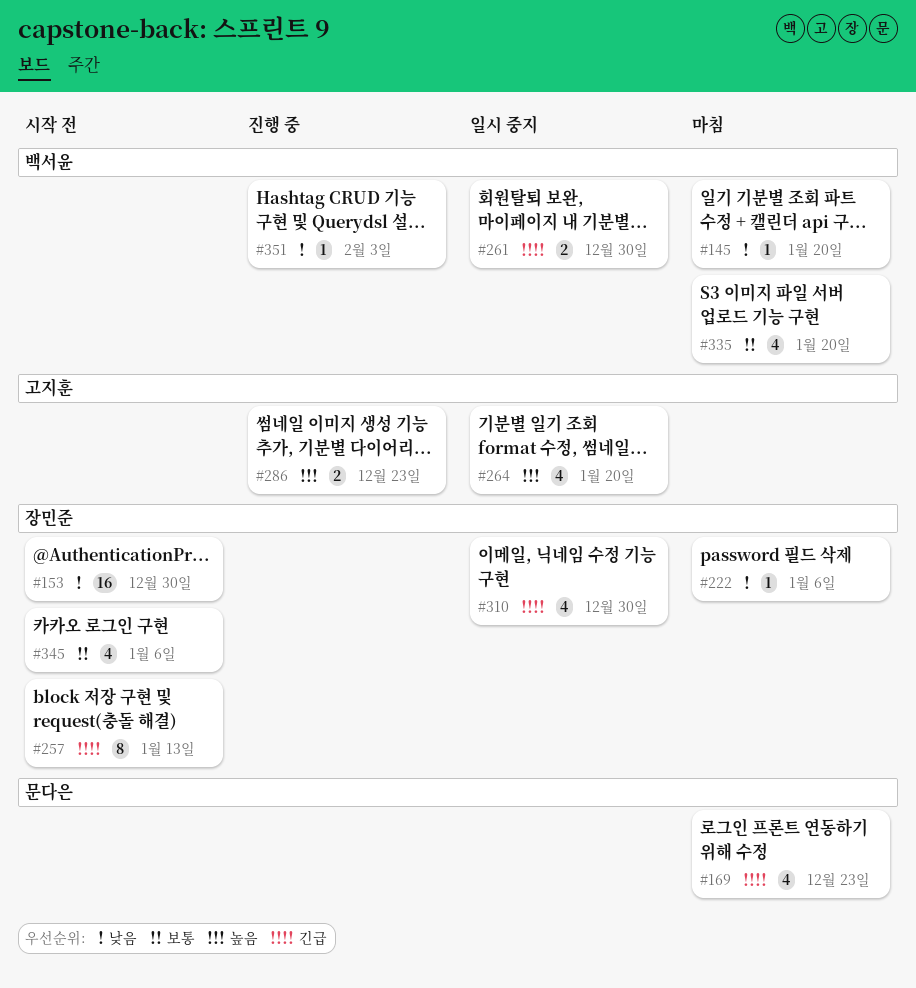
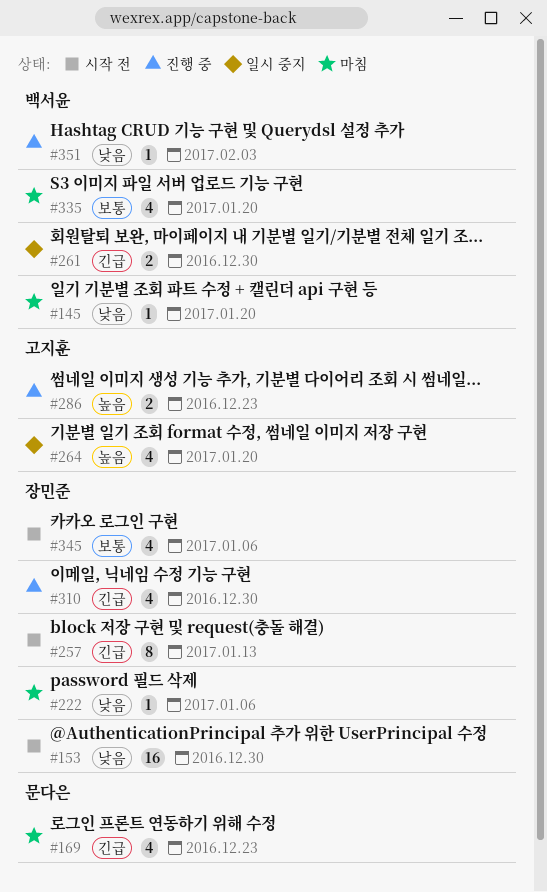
#310, status: 일시 중지 -> 진행 중

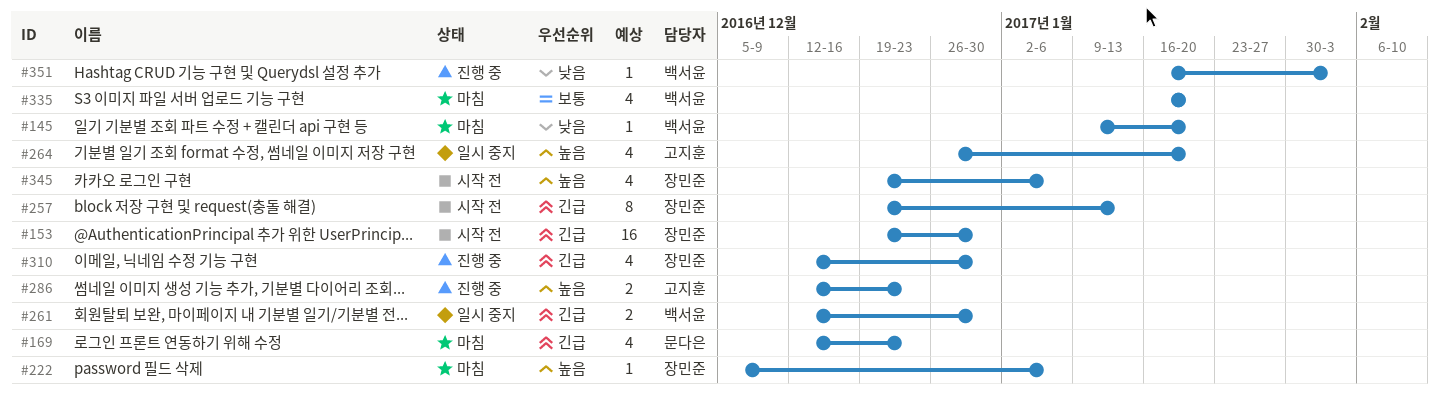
#153, priority: 낮음 -> 긴급
#222, priority: 낮음 -> 높음
#345, priority: 보통 -> 높음

